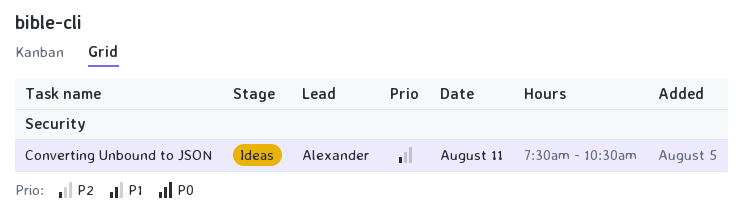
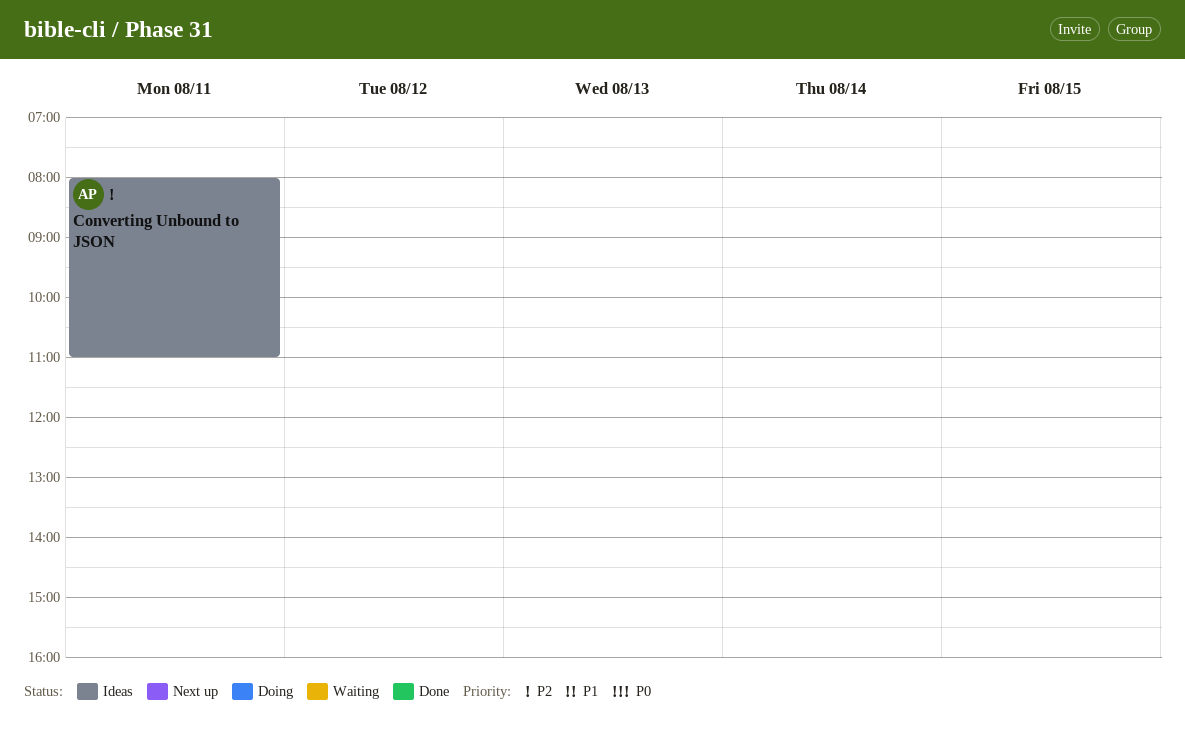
Converting Unbound to JSON, begins: 07:30 -> 08:00
Converting Unbound to JSON, ends: 10:30 -> 11:00

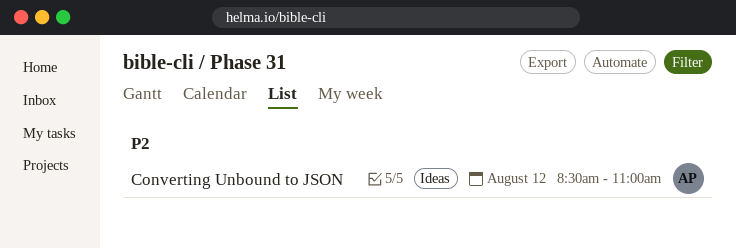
Converting Unbound to JSON, day: Aug 11 -> Aug 12
Converting Unbound to JSON, begins: 08:00 -> 08:30

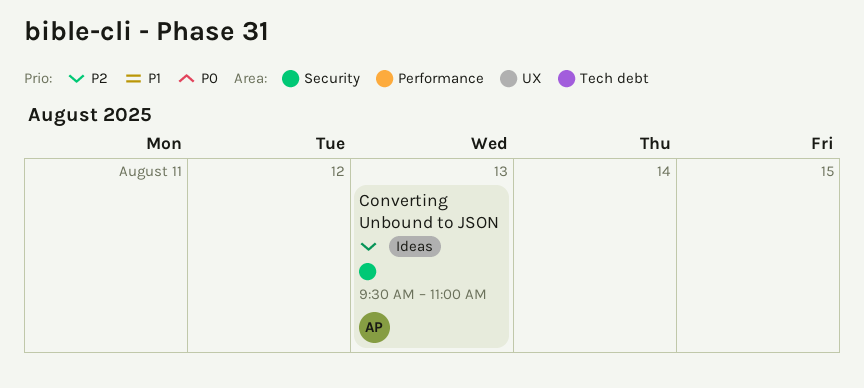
Converting Unbound to JSON, day: Aug 12 -> Aug 13
Converting Unbound to JSON, begins: 08:30 -> 09:30

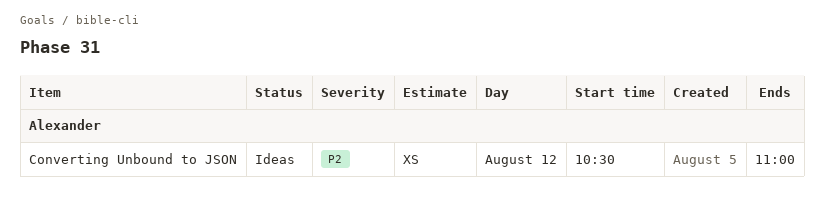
Converting Unbound to JSON, day: Aug 13 -> Aug 12
Converting Unbound to JSON, begins: 09:30 -> 10:30

